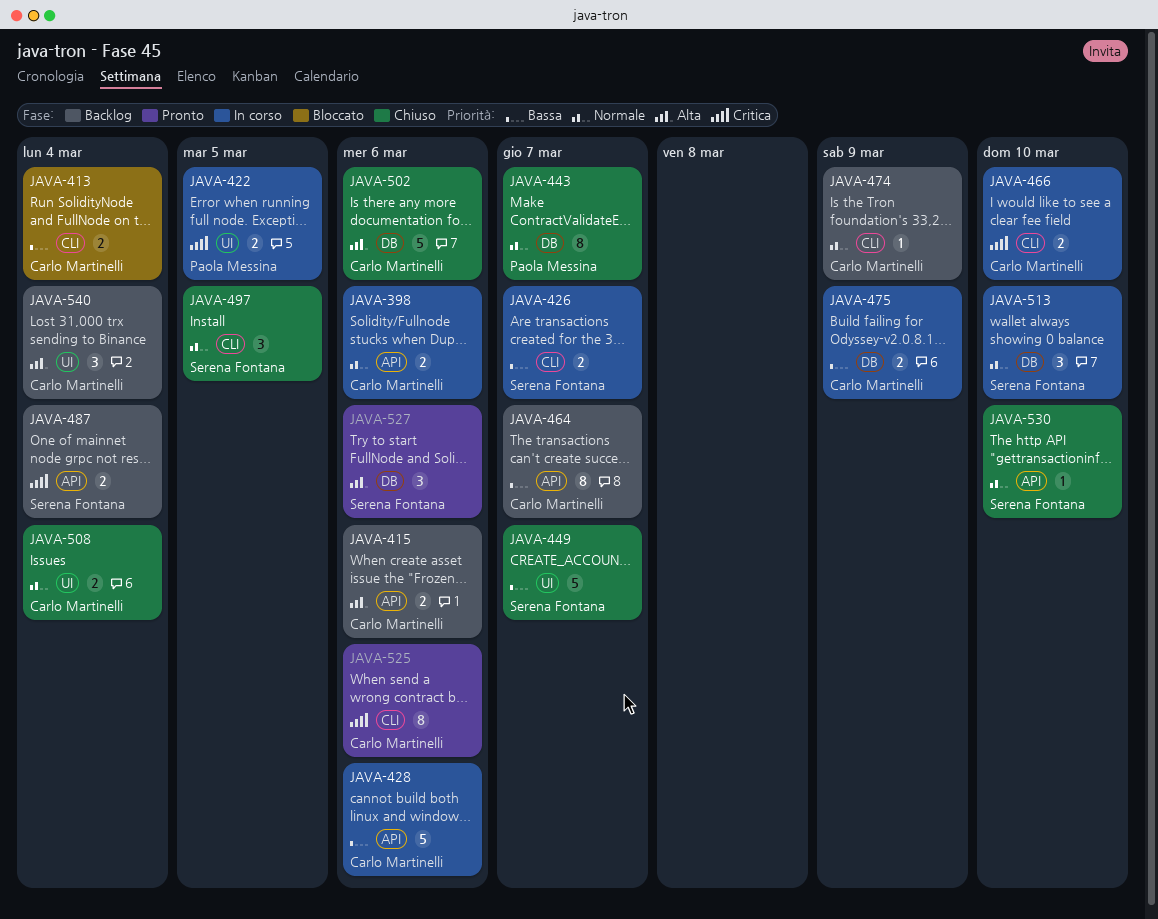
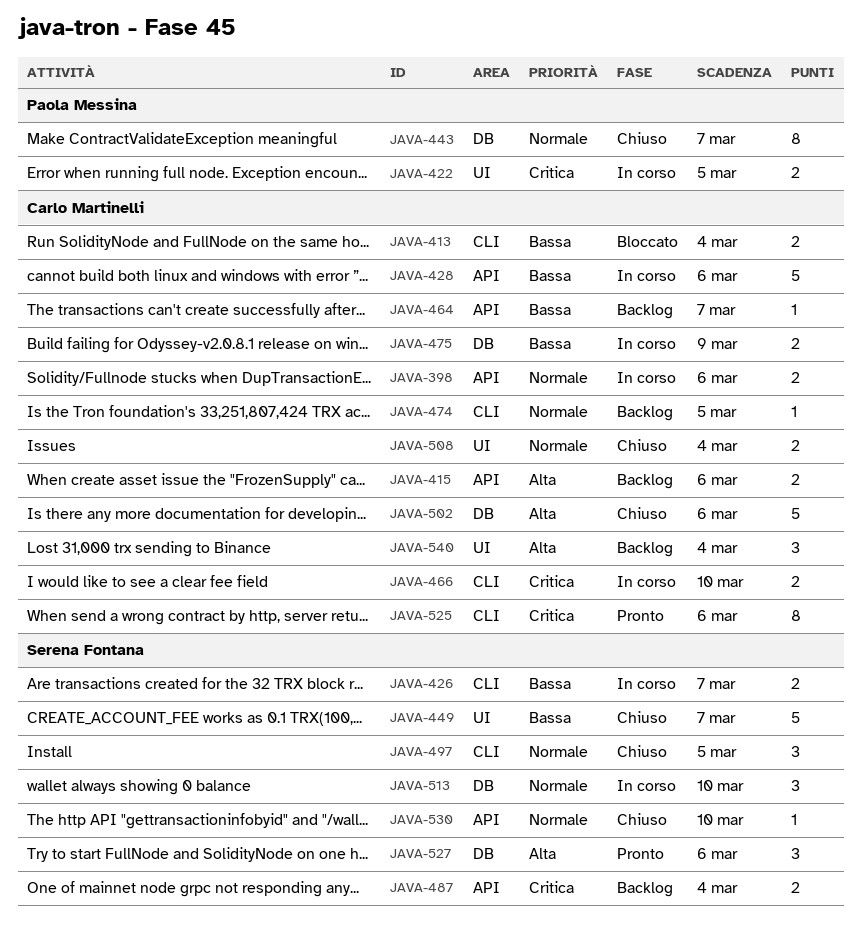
JAVA-464, estimate: 8 -> 1
JAVA-474, due: Mar 9 -> Mar 5

